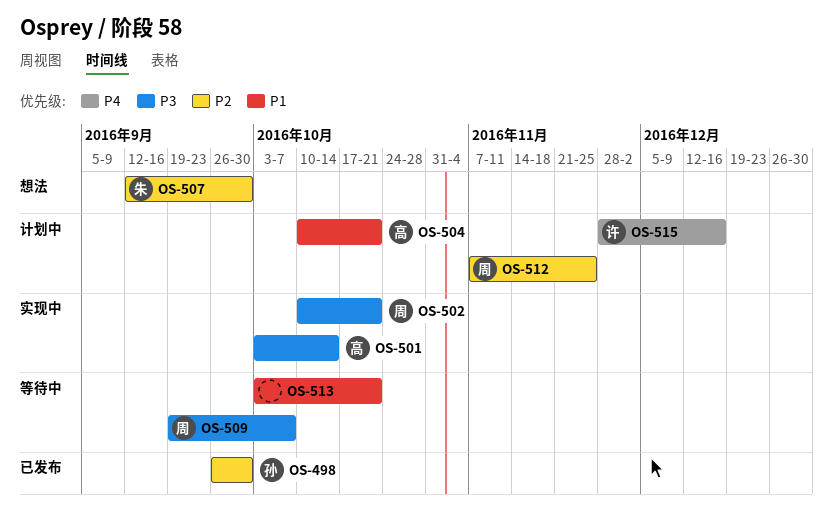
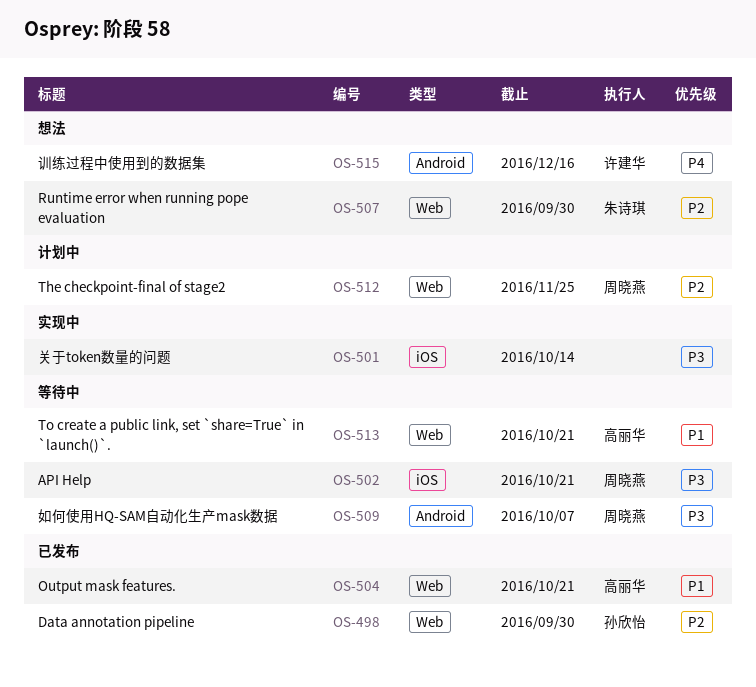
OS-501, owner: 高丽华 -> none
OS-502, status: 实现中 -> 等待中
OS-504, status: 计划中 -> 已发布
OS-513, owner: none -> 高丽华
OS-515, status: 计划中 -> 想法

